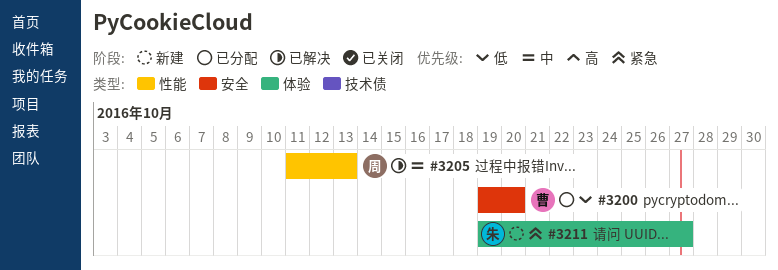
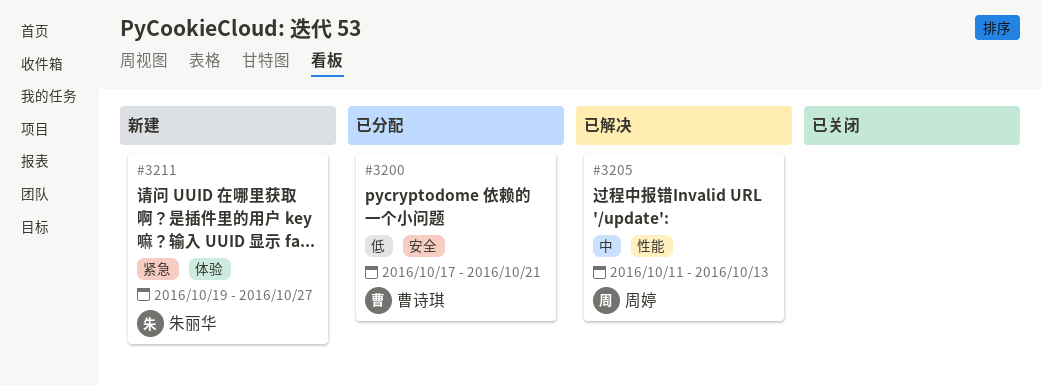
#3200, start: Oct 19 -> Oct 17
#3200, due: Oct 20 -> Oct 21

